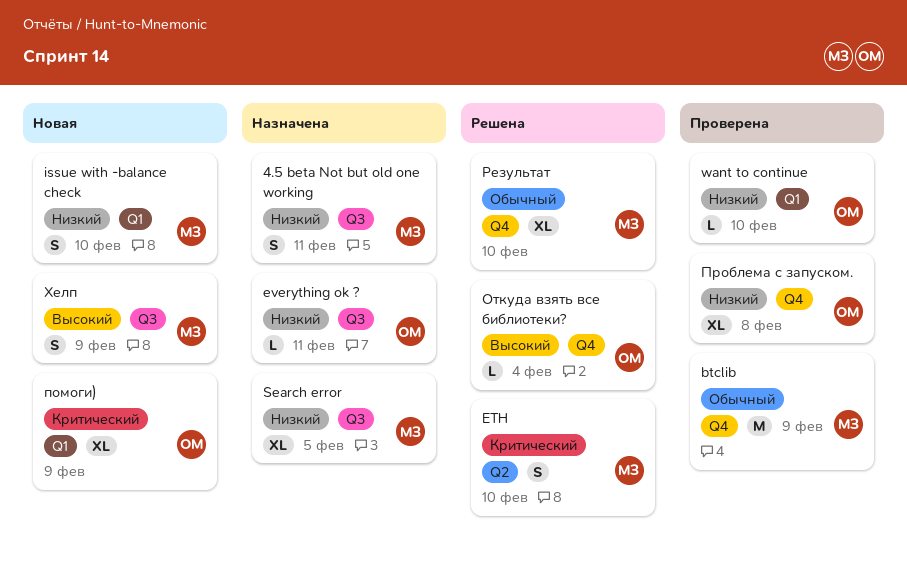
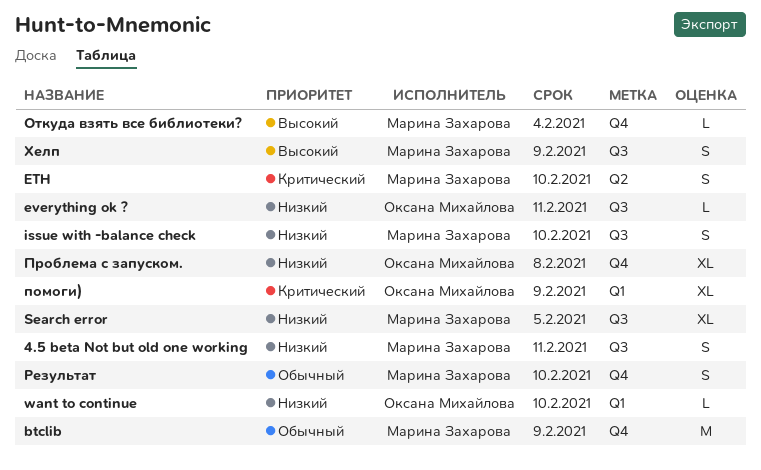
issue with -balance check, label: Q1 -> Q3
Откуда взять все библиотеки?, owner: Оксана Михайлова -> Марина Захарова
Результат, estimate: XL -> S

